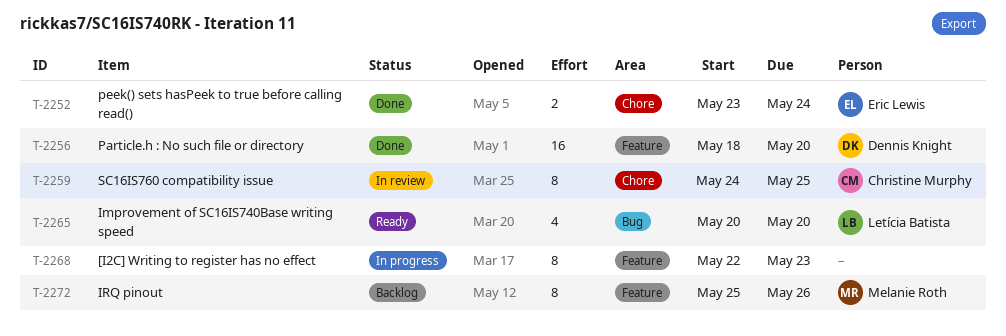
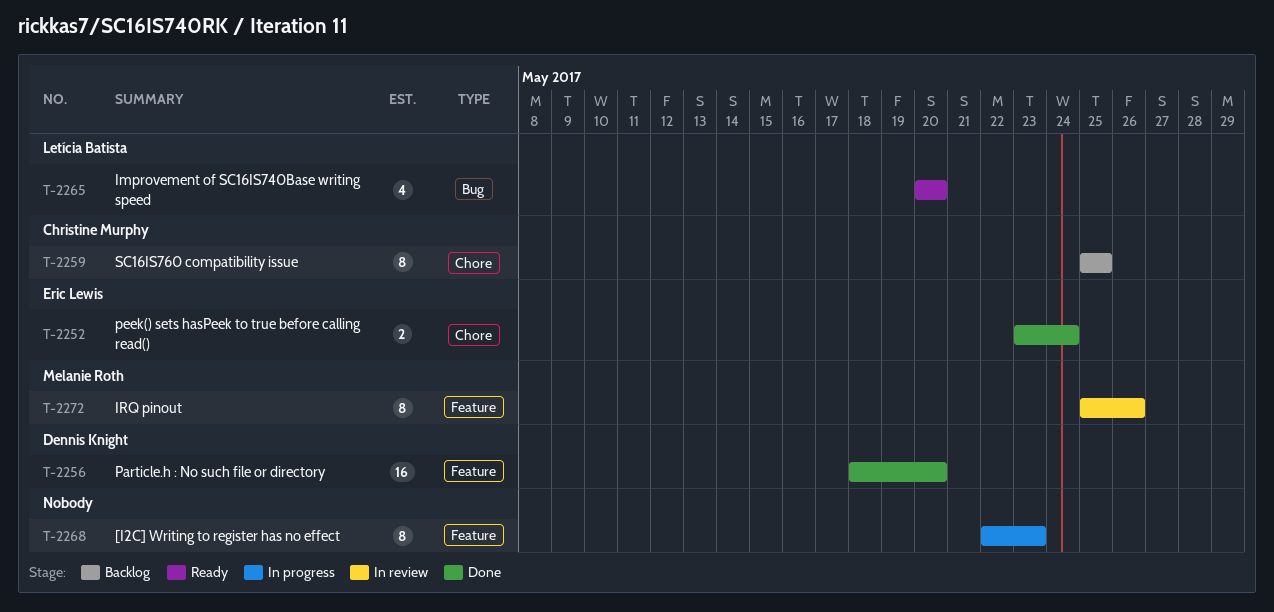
T-2259, status: In review -> Backlog
T-2259, start: May 24 -> May 25
T-2272, status: Backlog -> In review

